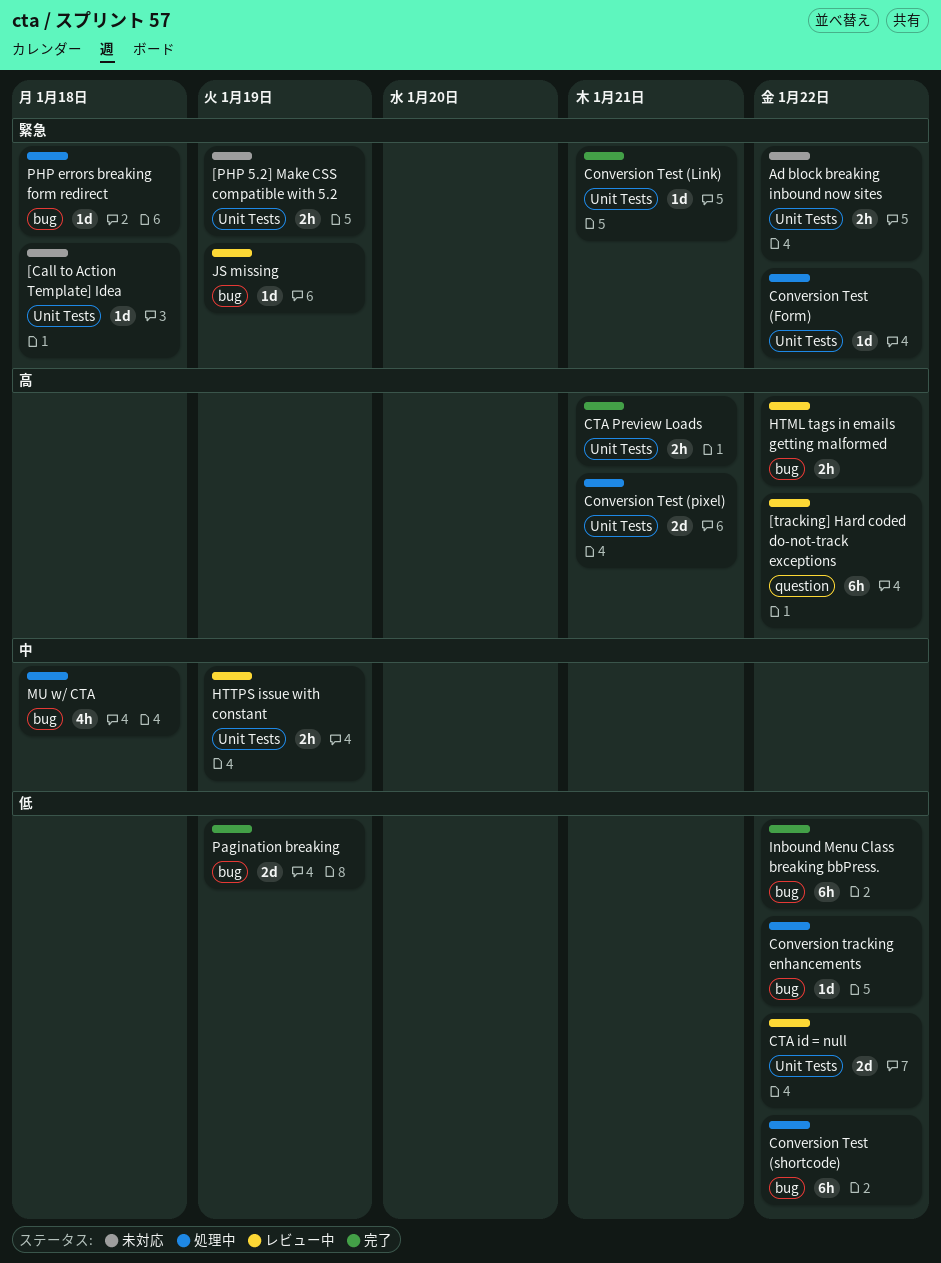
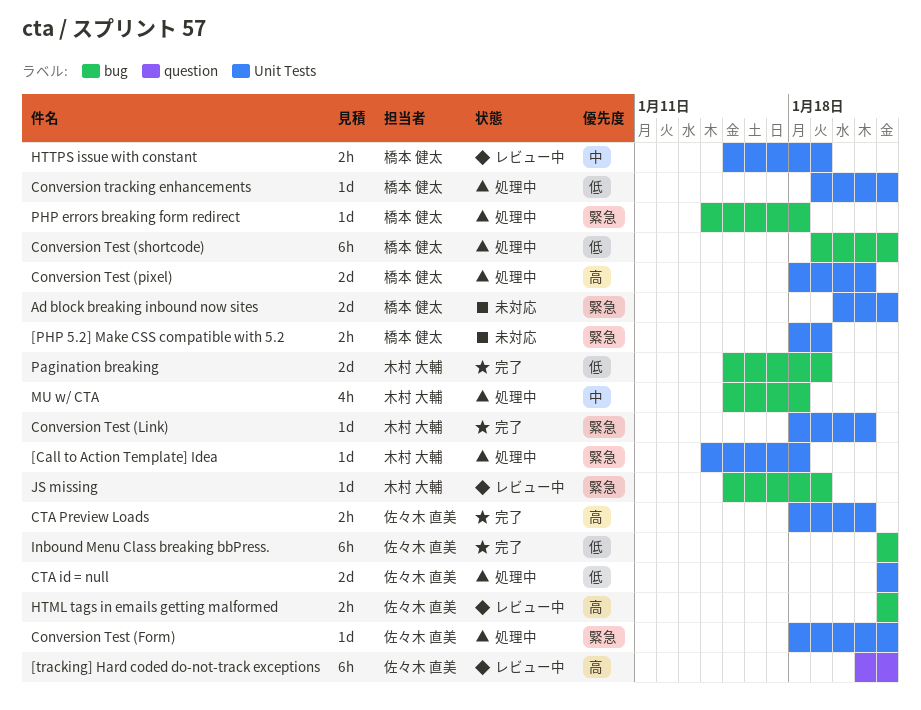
[Call to Action Template] Idea, status: 未対応 -> 処理中
Ad block breaking inbound now sites, estimate: 2h -> 2d
Conversion tracking enhancements, label: bug -> Unit Tests
CTA id = null, status: レビュー中 -> 処理中

